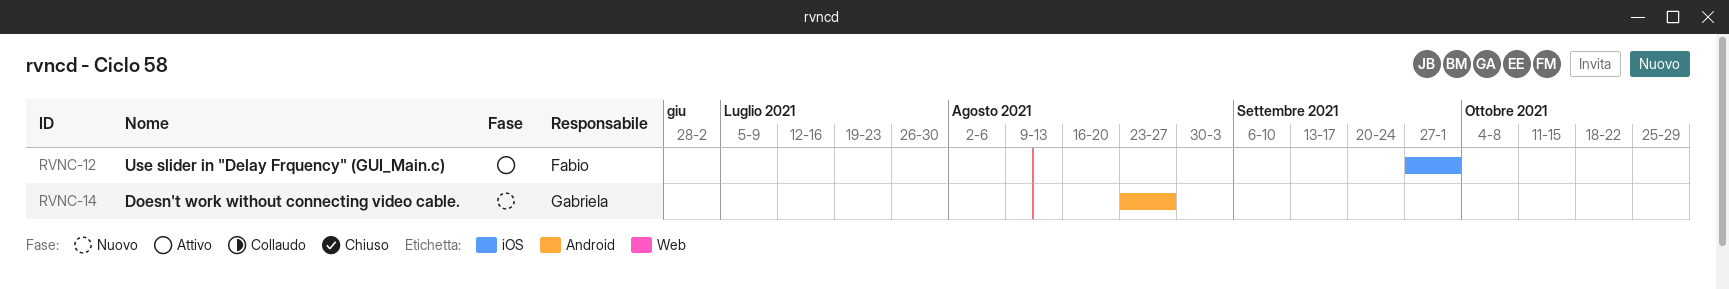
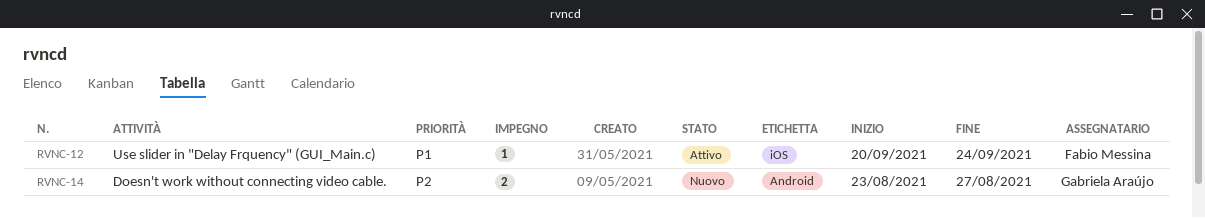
RVNC-12, start: Sep 27 -> Sep 20
RVNC-12, due: Oct 1 -> Sep 24

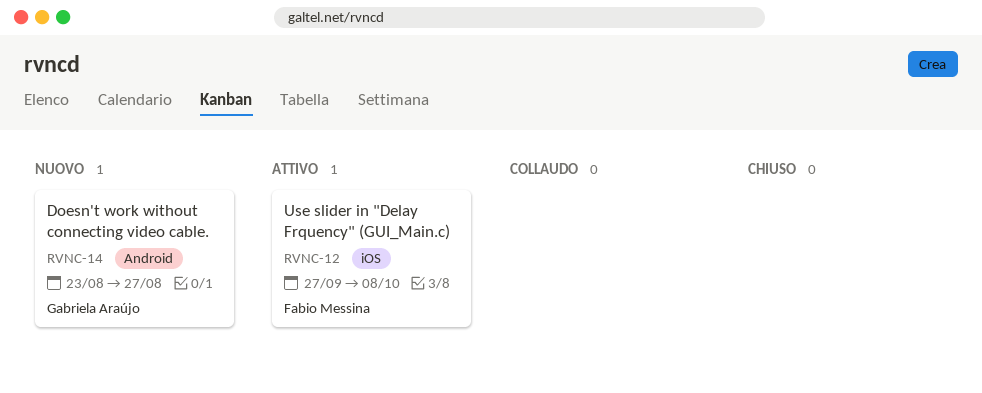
RVNC-12, start: Sep 20 -> Sep 27
RVNC-12, due: Sep 24 -> Oct 8

